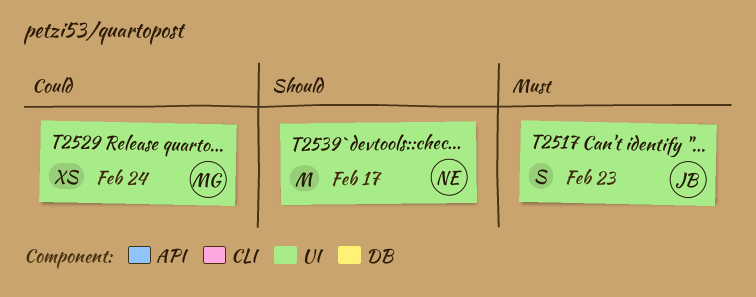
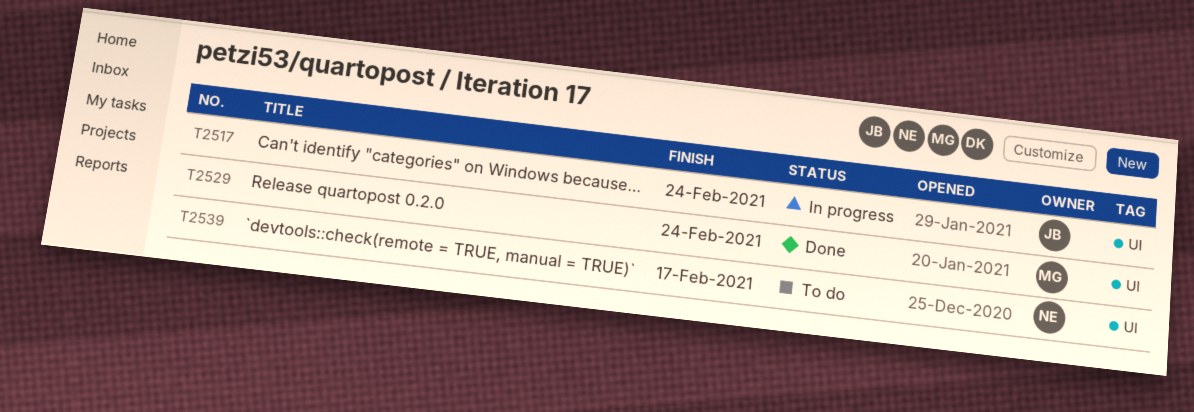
T2517, due: Feb 23 -> Feb 24

